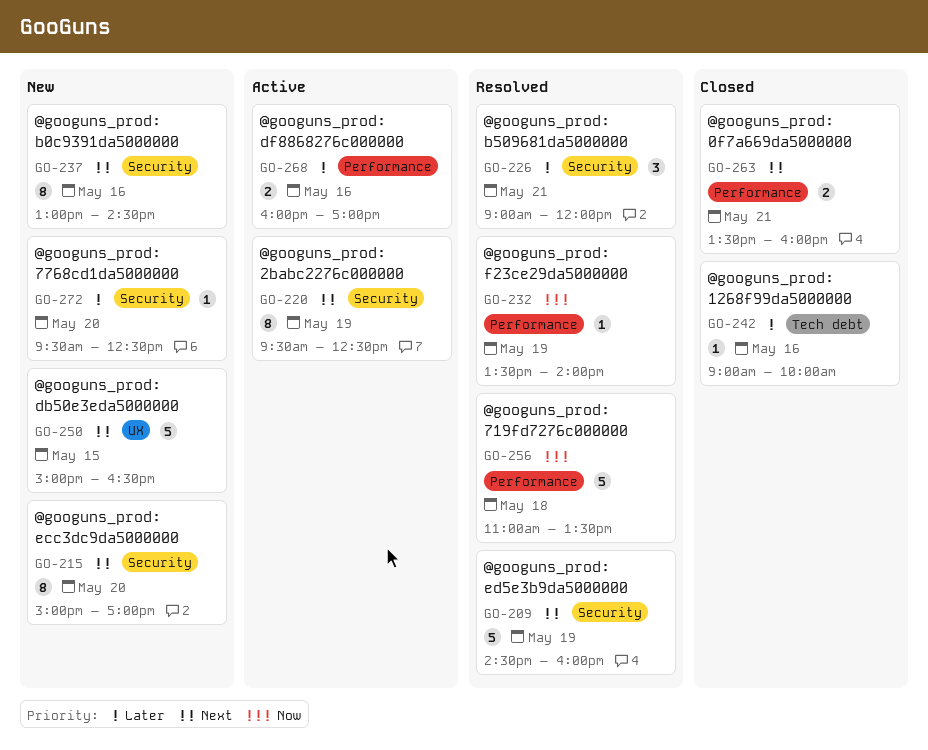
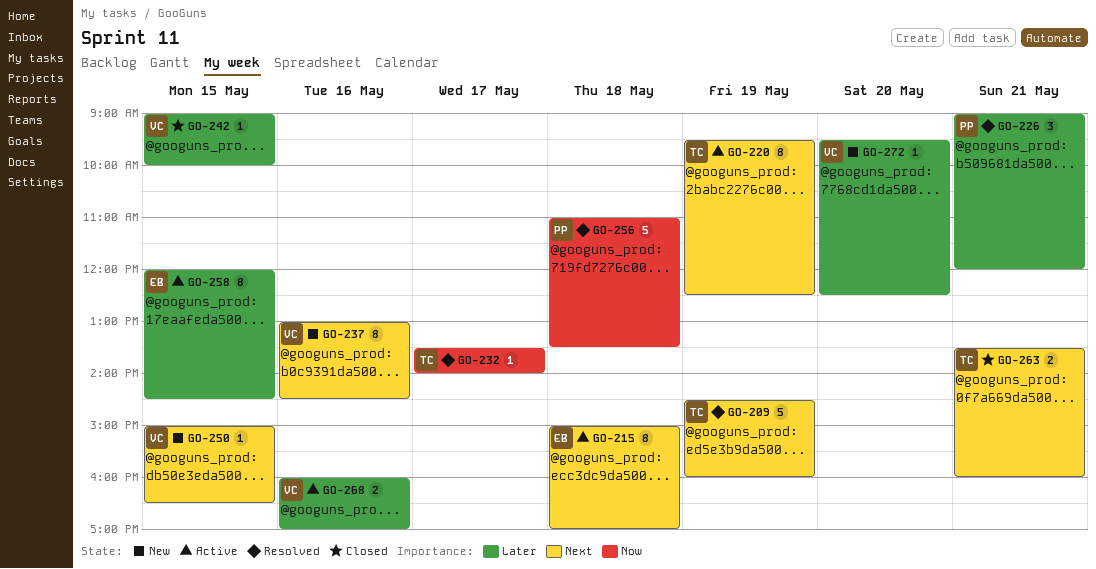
GO-215, status: New -> Active
GO-215, day: May 20 -> May 18
GO-232, day: May 19 -> May 17
GO-242, day: May 16 -> May 15
GO-250, estimate: 5 -> 1
GO-258: none -> present

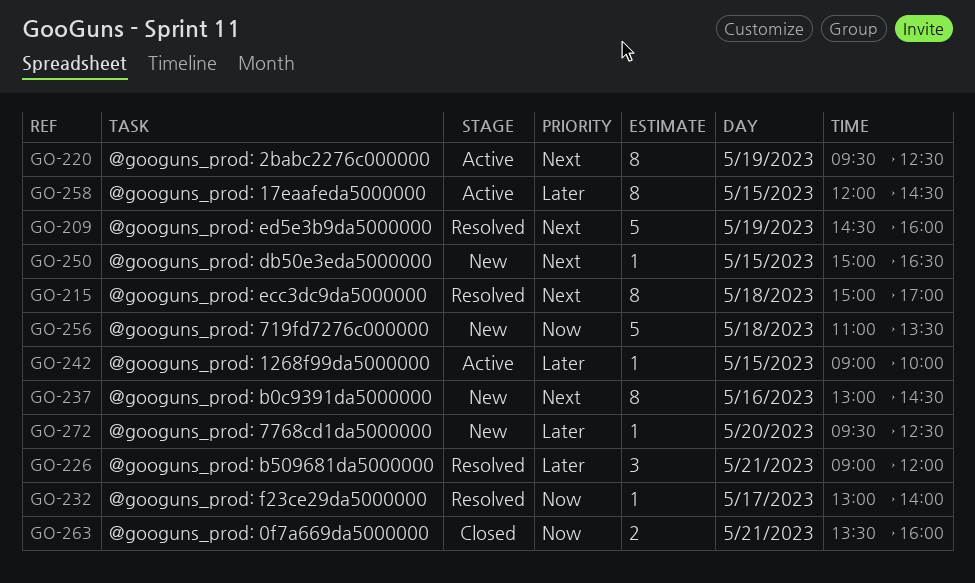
GO-215, status: Active -> Resolved
GO-232, begins: 13:30 -> 13:00
GO-242, status: Closed -> Active
GO-256, status: Resolved -> New
GO-263, priority: Next -> Now
GO-268: present -> none

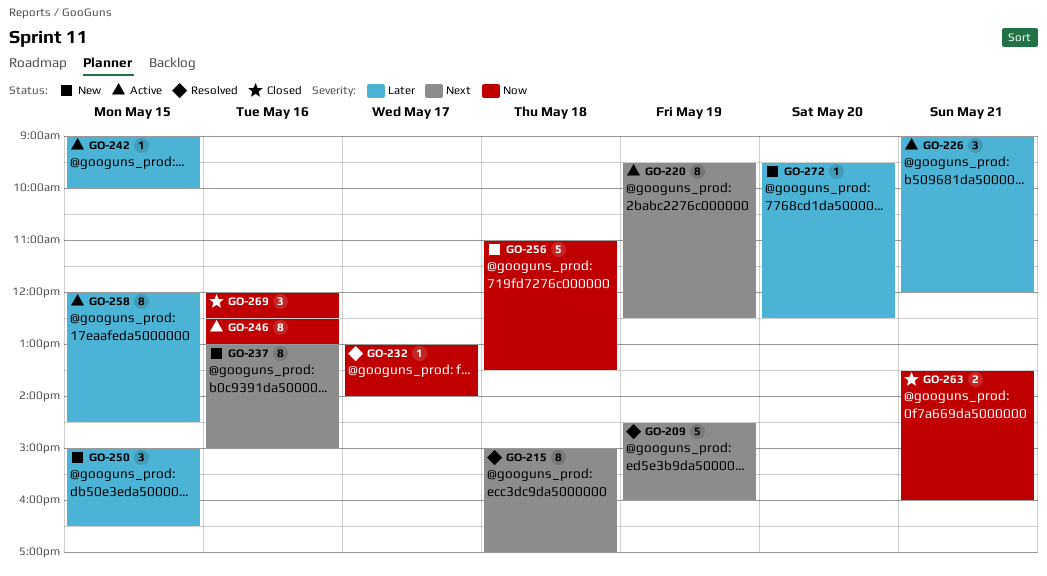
GO-226, status: Resolved -> Active
GO-237, ends: 14:30 -> 15:00
GO-246: none -> present
GO-250, priority: Next -> Later
GO-250, estimate: 1 -> 3
GO-269: none -> present

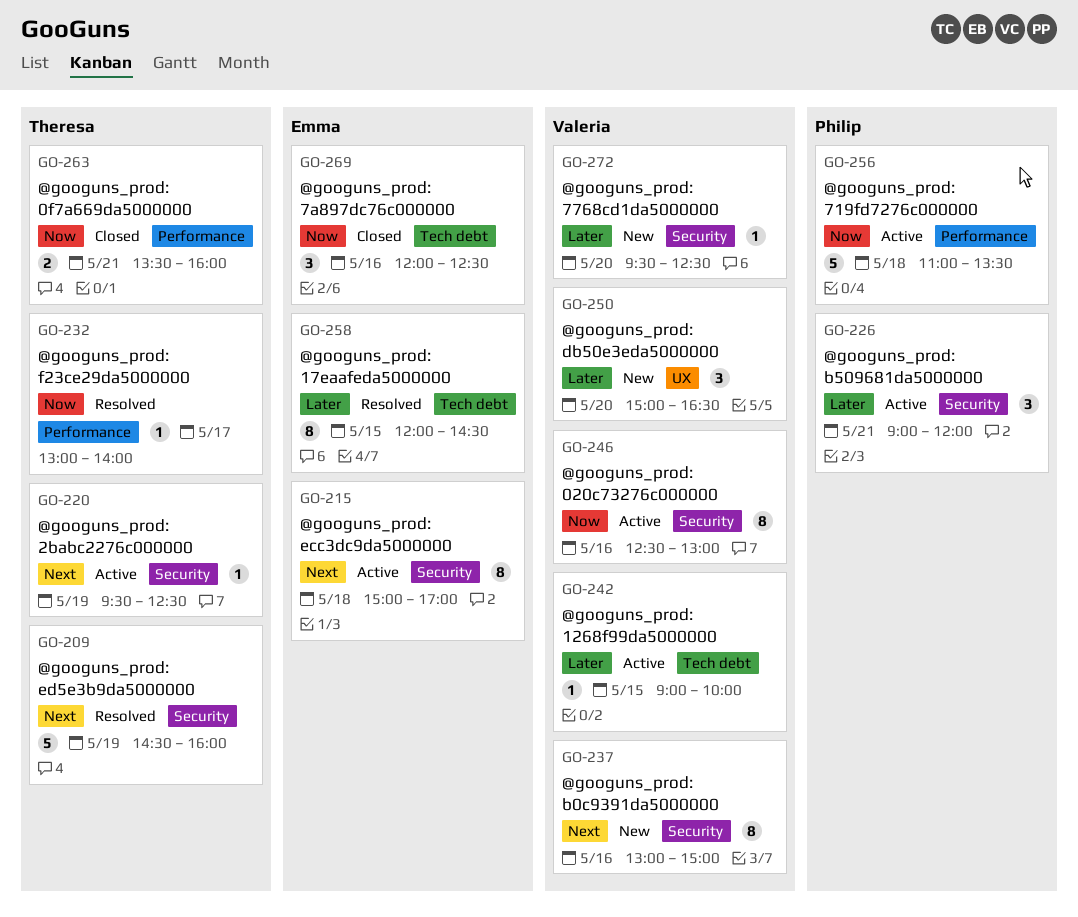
GO-215, status: Resolved -> Active
GO-220, estimate: 8 -> 1
GO-250, day: May 15 -> May 20
GO-256, status: New -> Active
GO-258, status: Active -> Resolved

